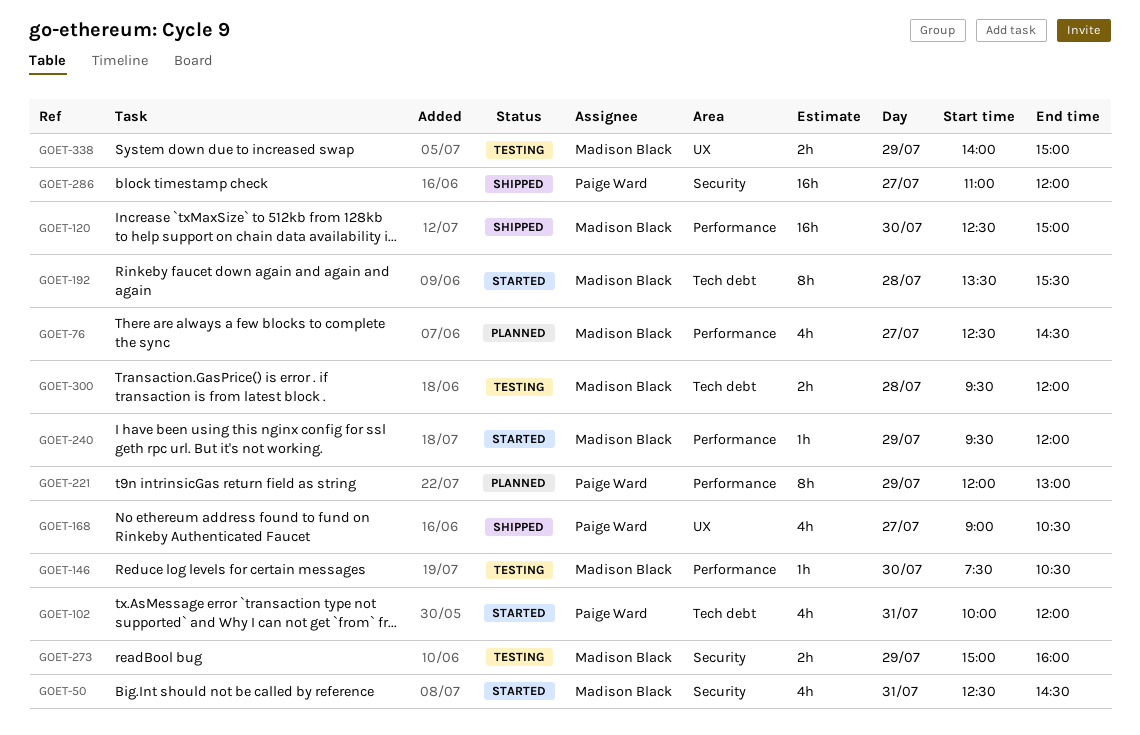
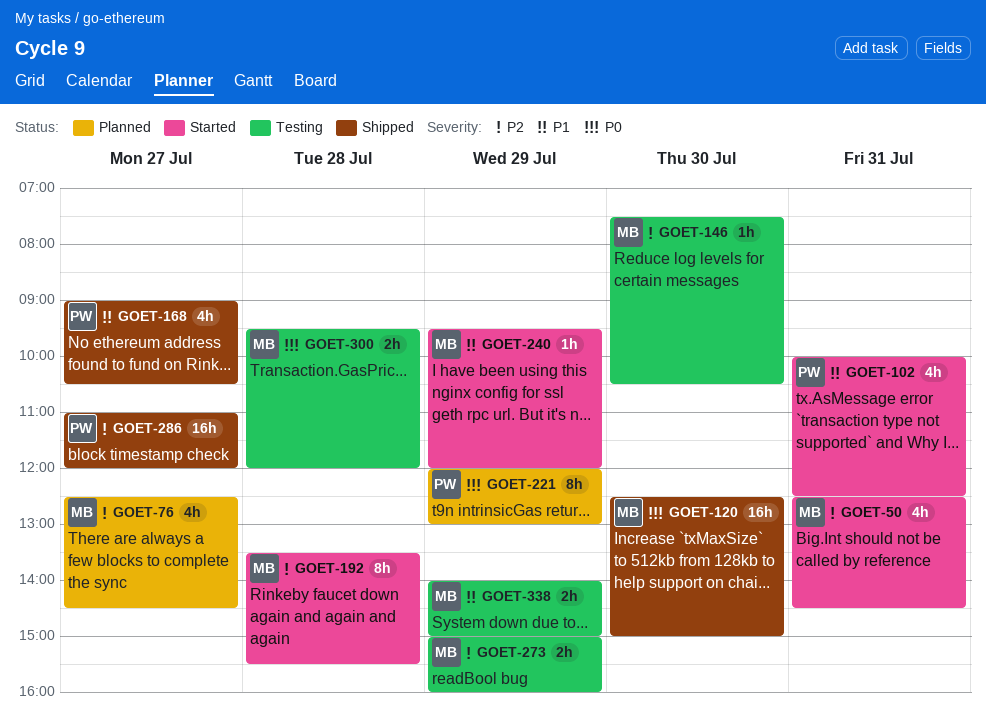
GOET-102, ends: 12:00 -> 12:30

